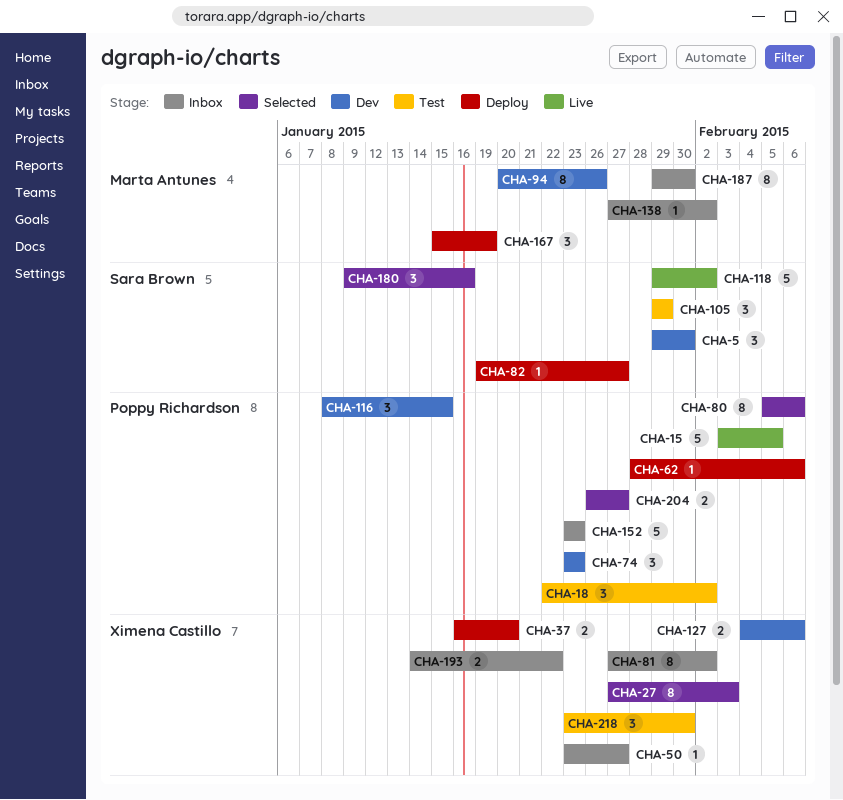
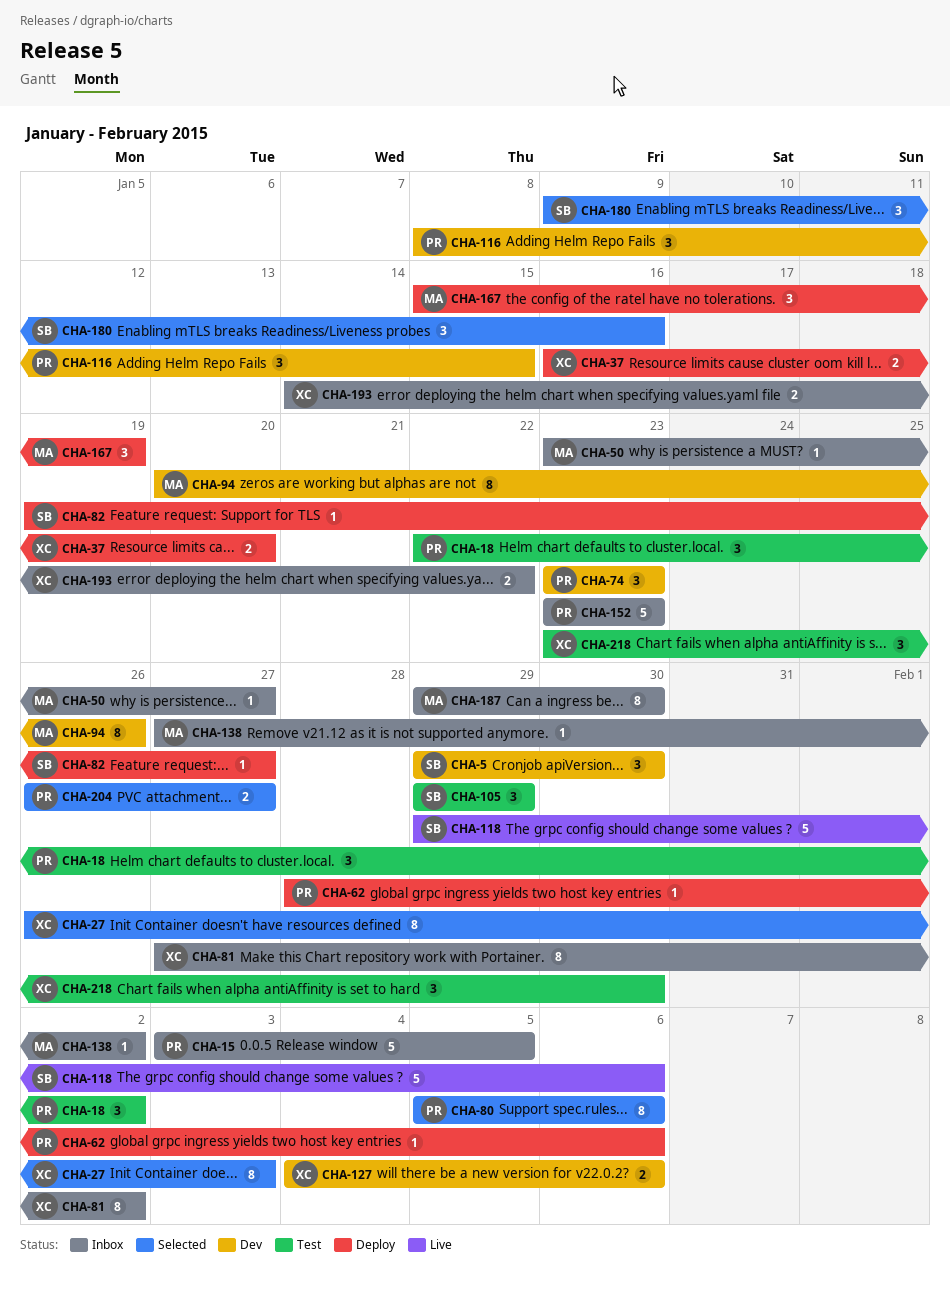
CHA-15, status: Live -> Inbox
CHA-27, start: Jan 27 -> Jan 26
CHA-50, owner: Ximena Castillo -> Marta Antunes
CHA-118, due: Feb 2 -> Feb 6

